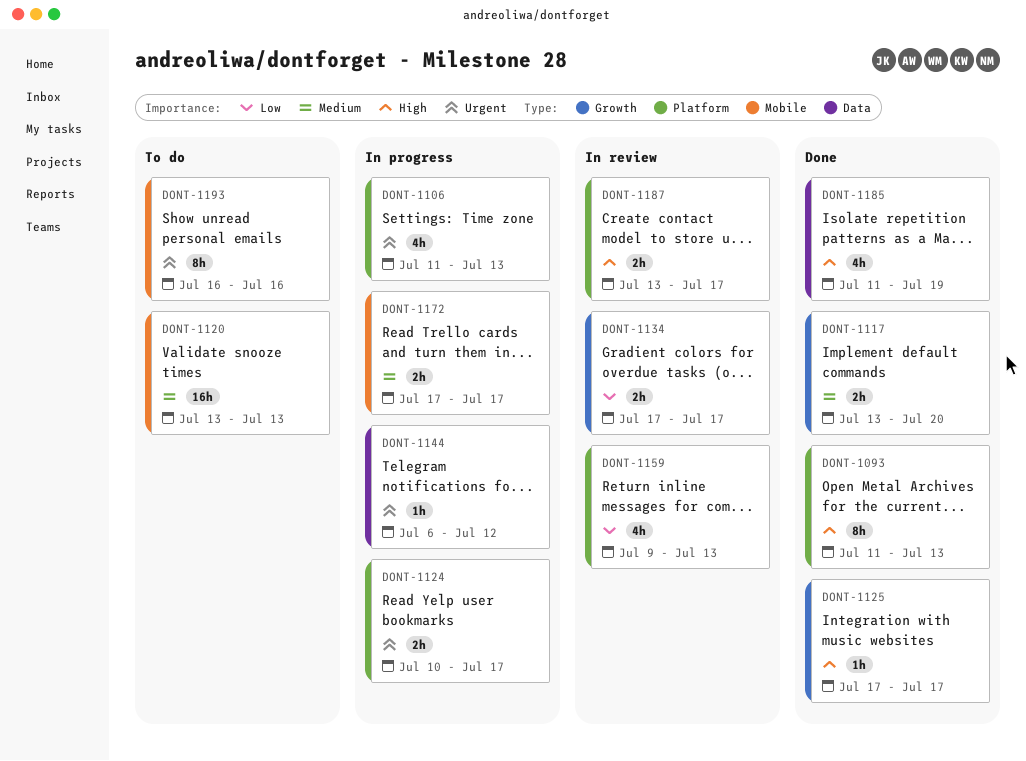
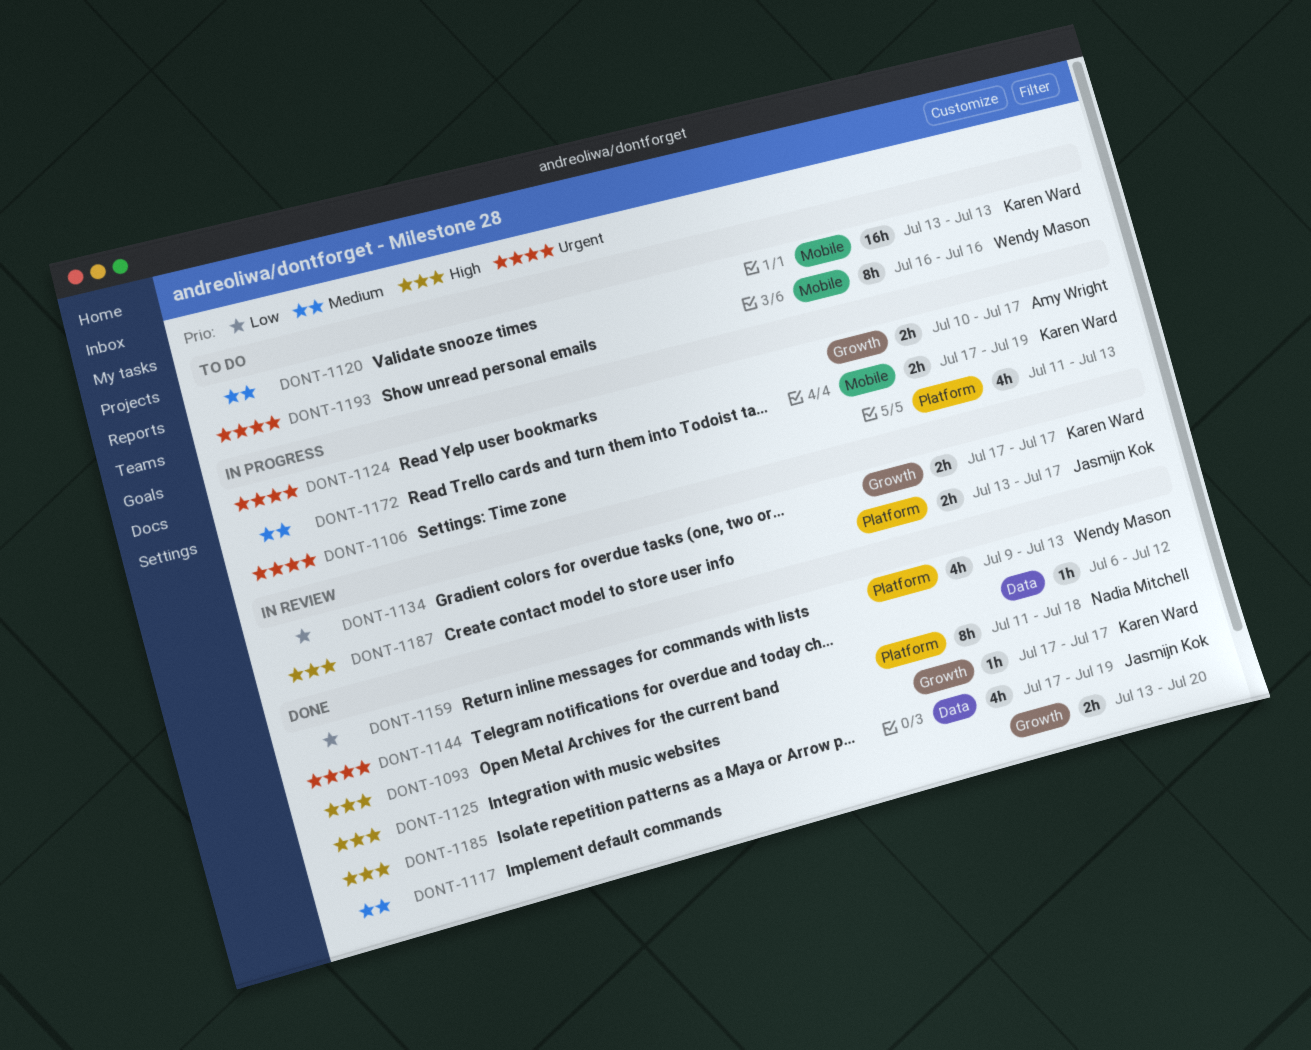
DONT-1093, due: Jul 13 -> Jul 18
DONT-1124, label: Platform -> Growth
DONT-1144, status: In progress -> Done
DONT-1159, status: In review -> Done
DONT-1172, due: Jul 17 -> Jul 19
DONT-1185, start: Jul 11 -> Jul 17

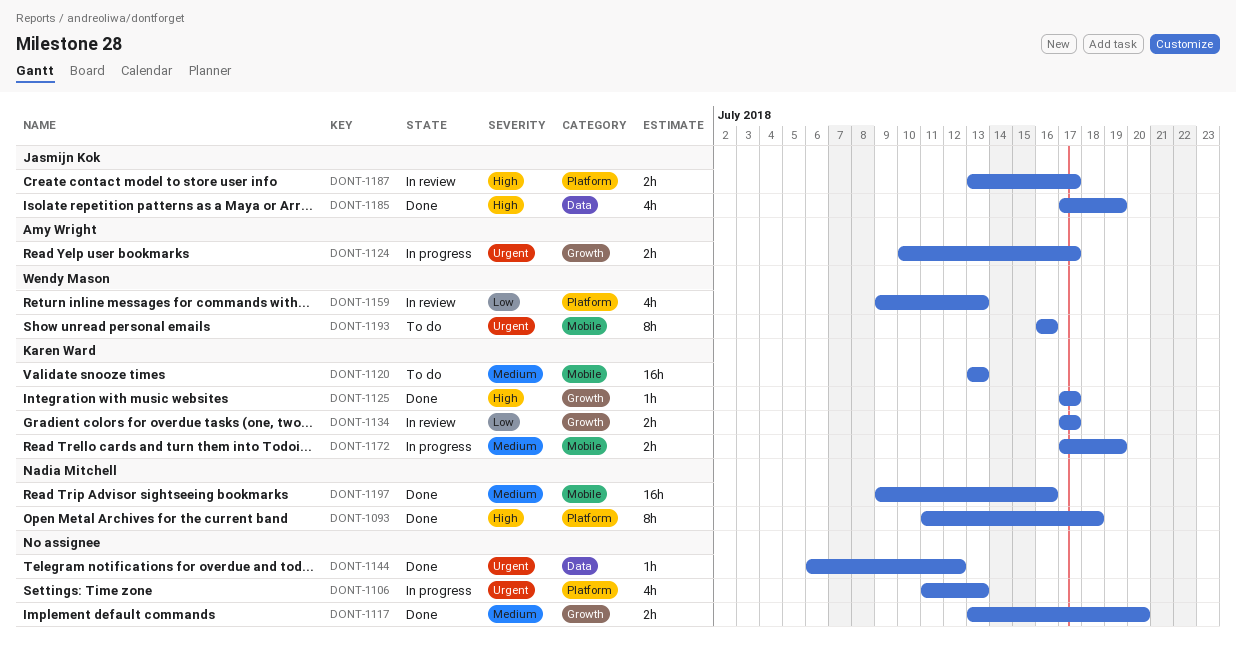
DONT-1159, status: Done -> In review
DONT-1197: none -> present

